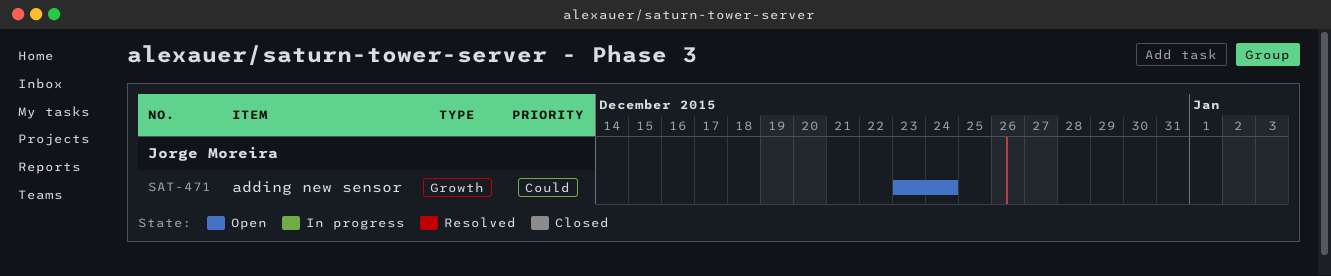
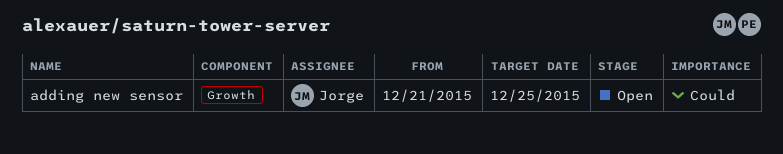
adding new sensor, start: Dec 23 -> Dec 21
adding new sensor, due: Dec 24 -> Dec 25

